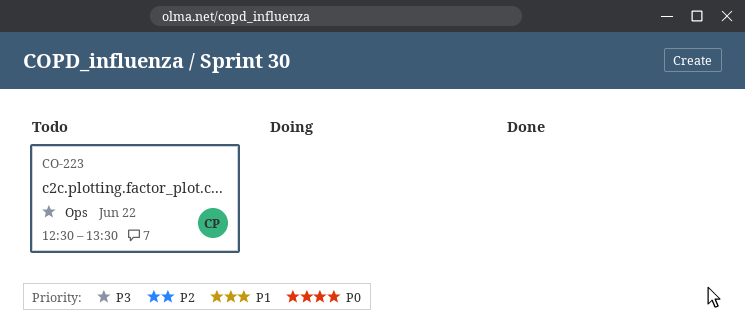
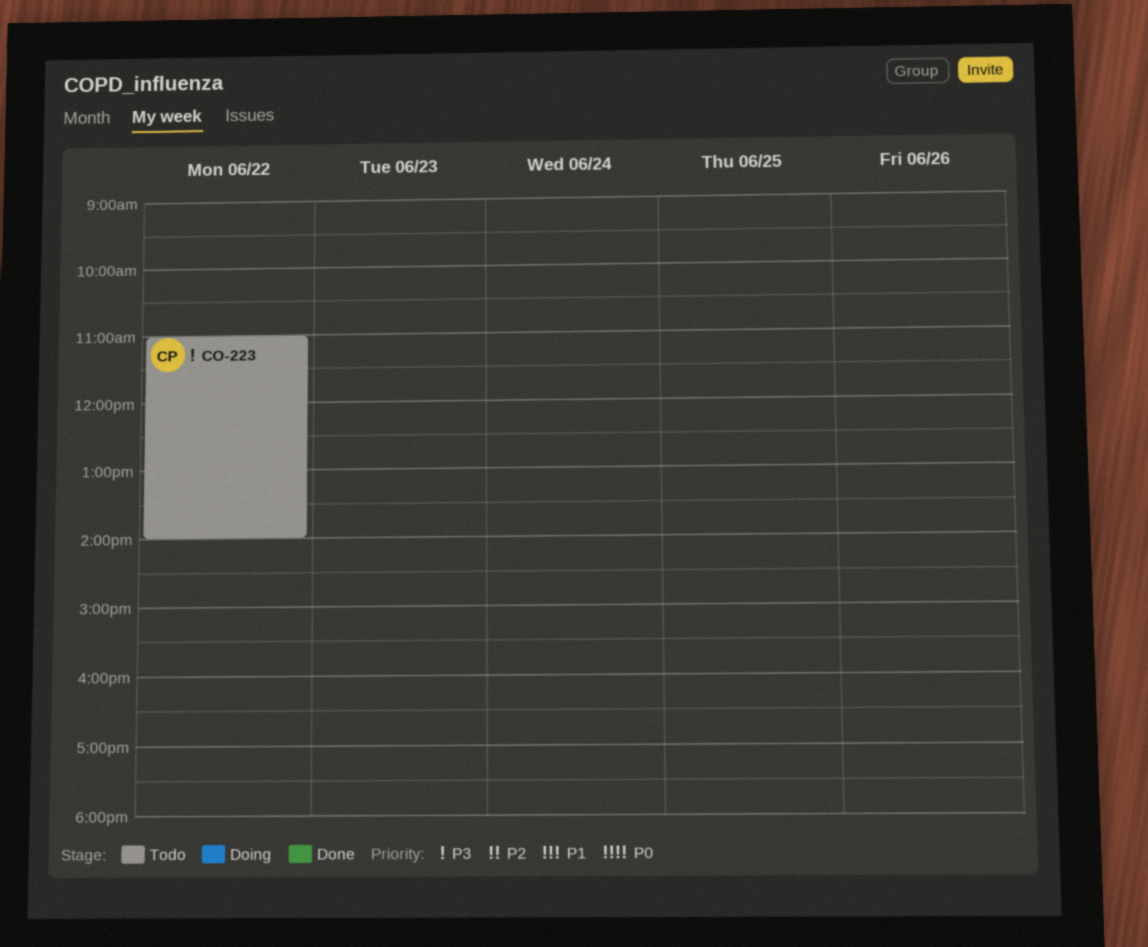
CO-223, begins: 12:30 -> 11:00
CO-223, ends: 13:30 -> 14:00

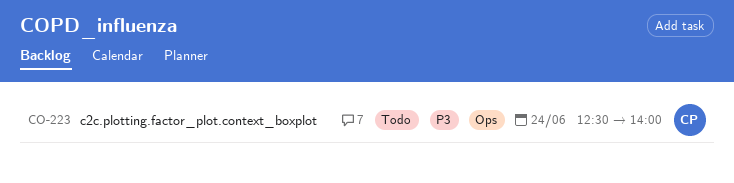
CO-223, day: Jun 22 -> Jun 24
CO-223, begins: 11:00 -> 12:30

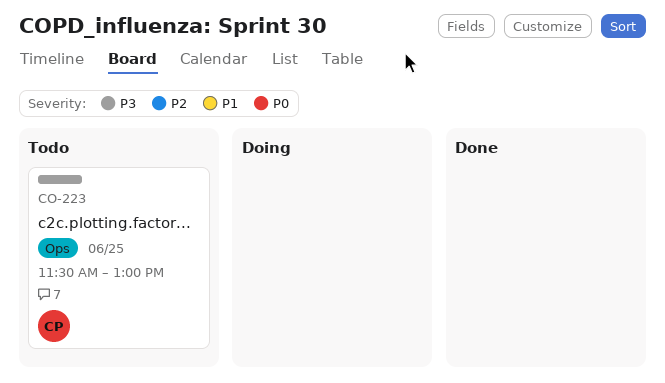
CO-223, day: Jun 24 -> Jun 25
CO-223, begins: 12:30 -> 11:30
CO-223, ends: 14:00 -> 13:00

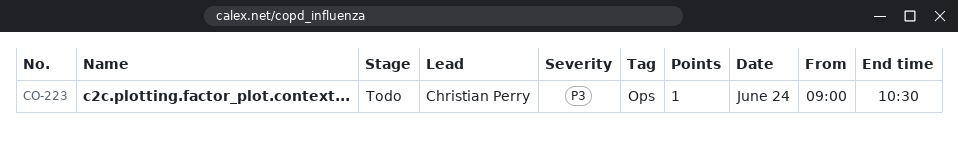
CO-223, day: Jun 25 -> Jun 24
CO-223, begins: 11:30 -> 09:00
CO-223, ends: 13:00 -> 10:30

